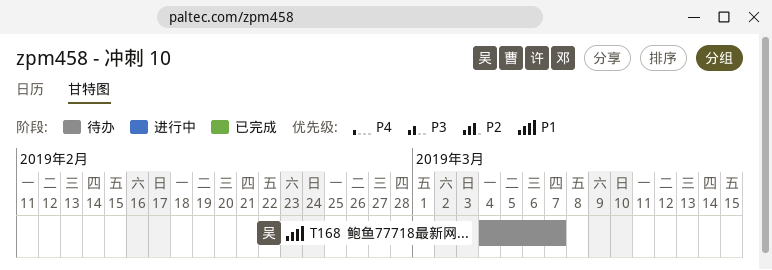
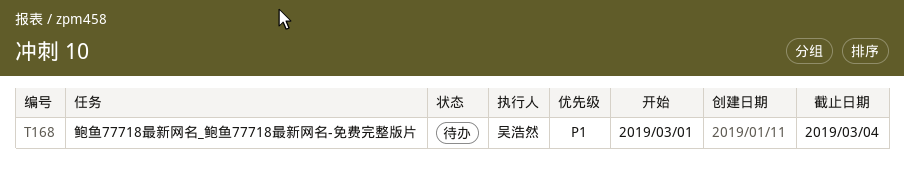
T168, start: Mar 4 -> Mar 1
T168, due: Mar 7 -> Mar 4

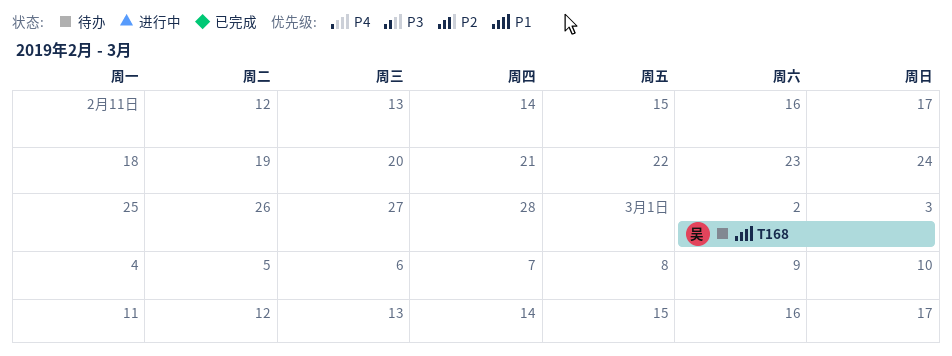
T168, start: Mar 1 -> Mar 2
T168, due: Mar 4 -> Mar 3

